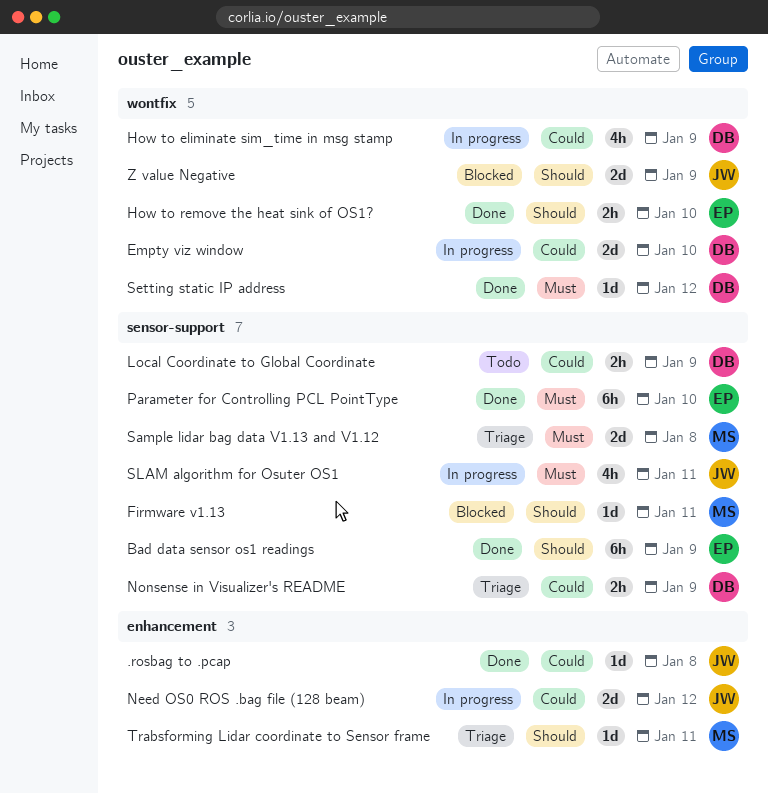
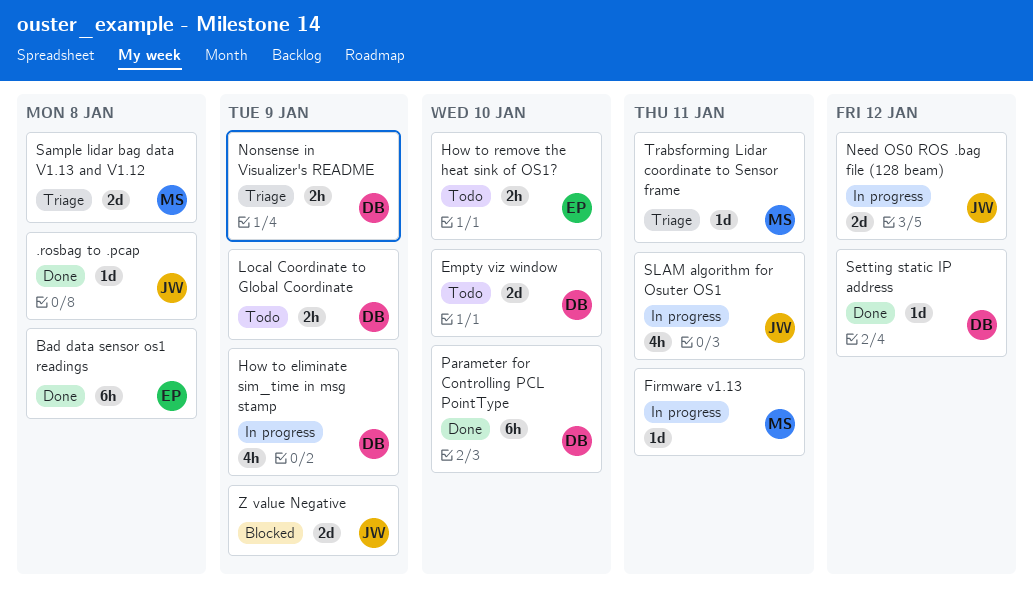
Bad data sensor os1 readings, due: Jan 9 -> Jan 8
Empty viz window, status: In progress -> Todo
Firmware v1.13, status: Blocked -> In progress
How to remove the heat sink of OS1?, status: Done -> Todo
Parameter for Controlling PCL PointType, owner: EP -> DB

